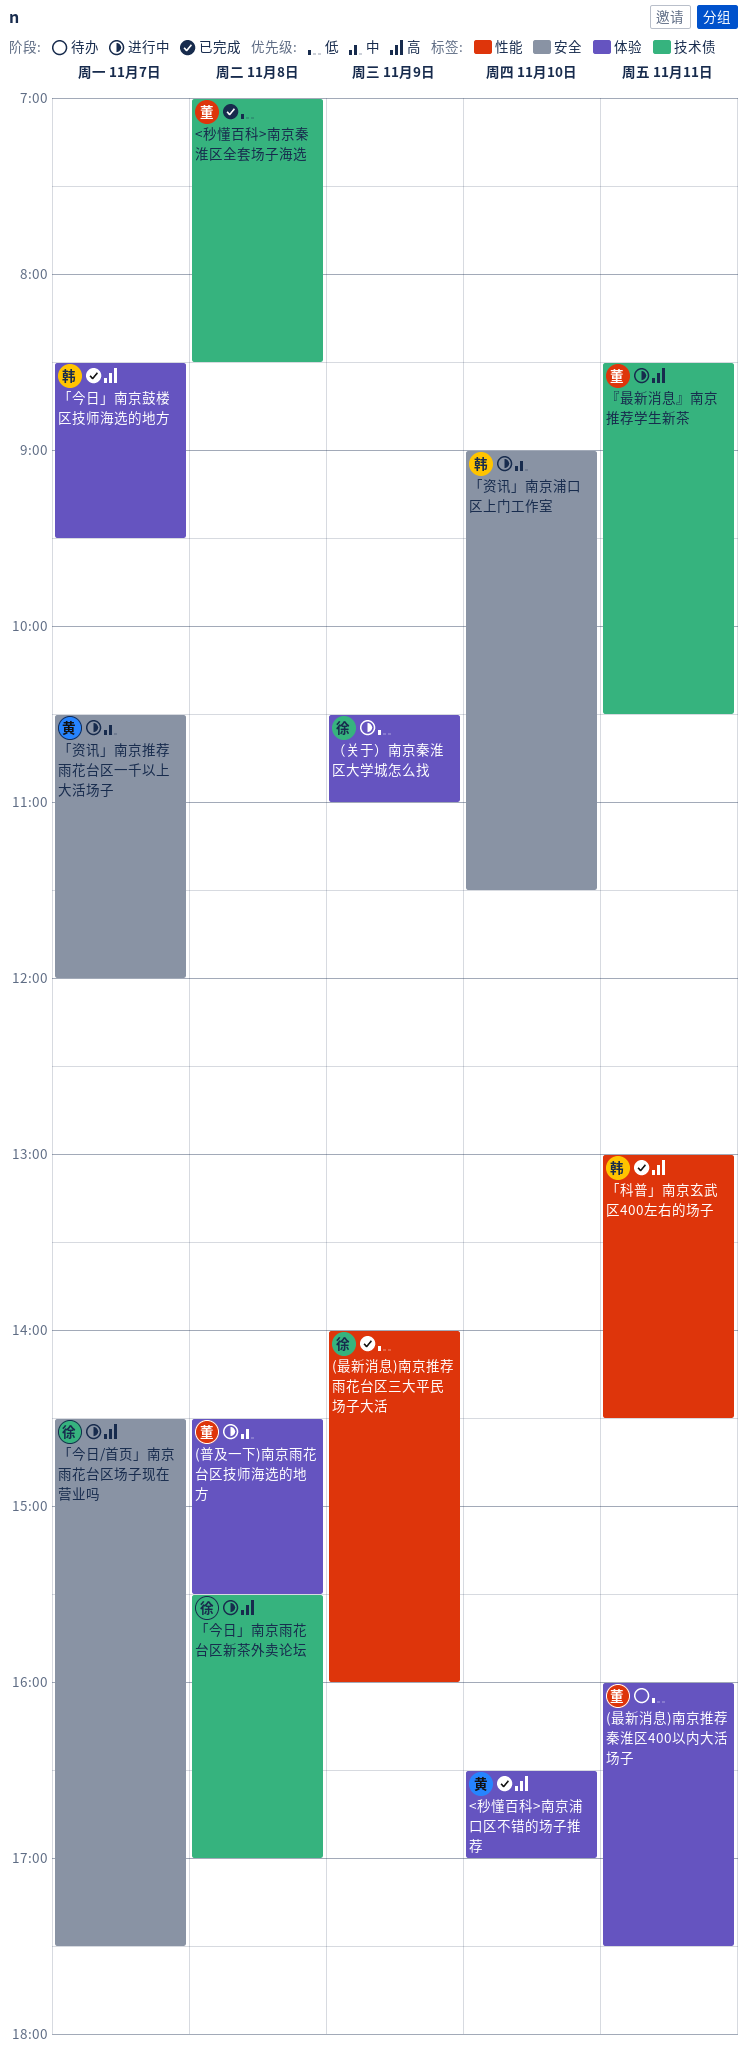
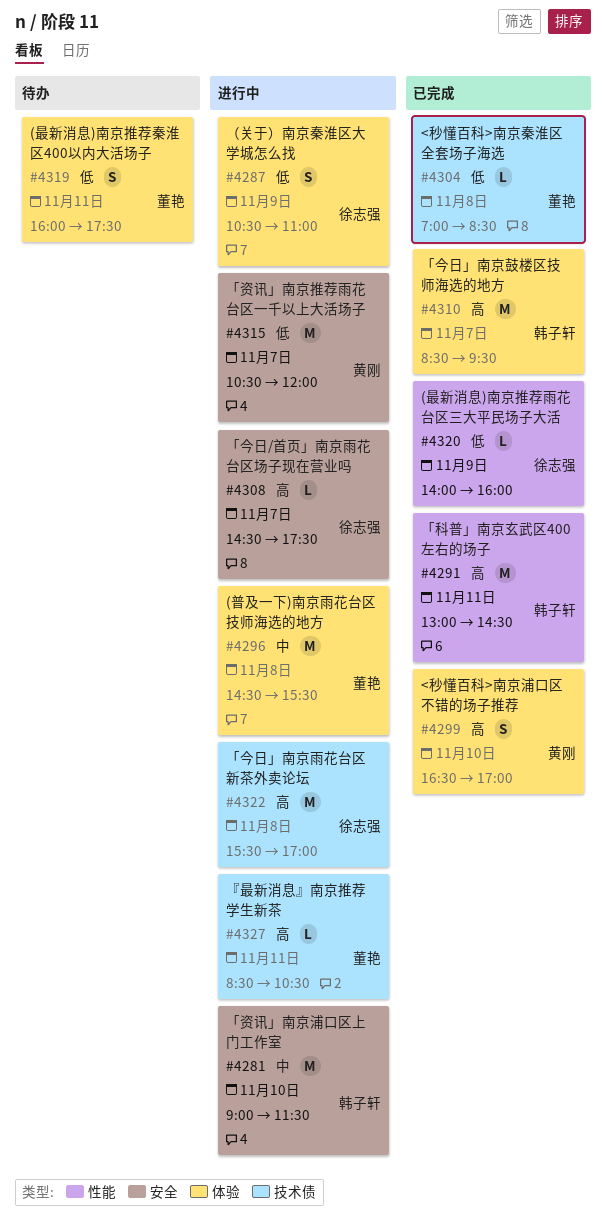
「资讯」南京推荐雨花台区一千以上大活场子, priority: 中 -> 低

